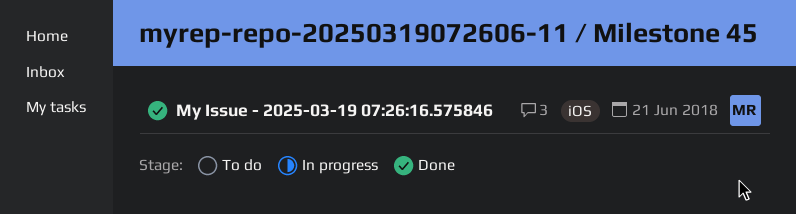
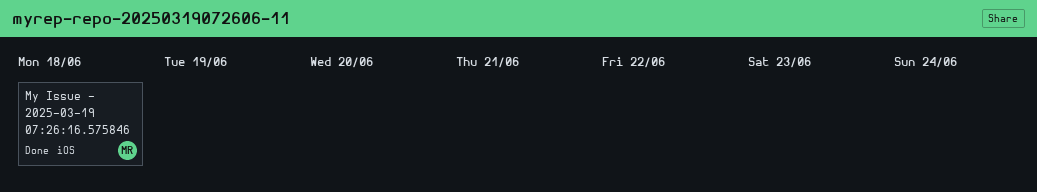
My Issue - 2025-03-19 07:26:16.575846, due: Jun 21 -> Jun 18

